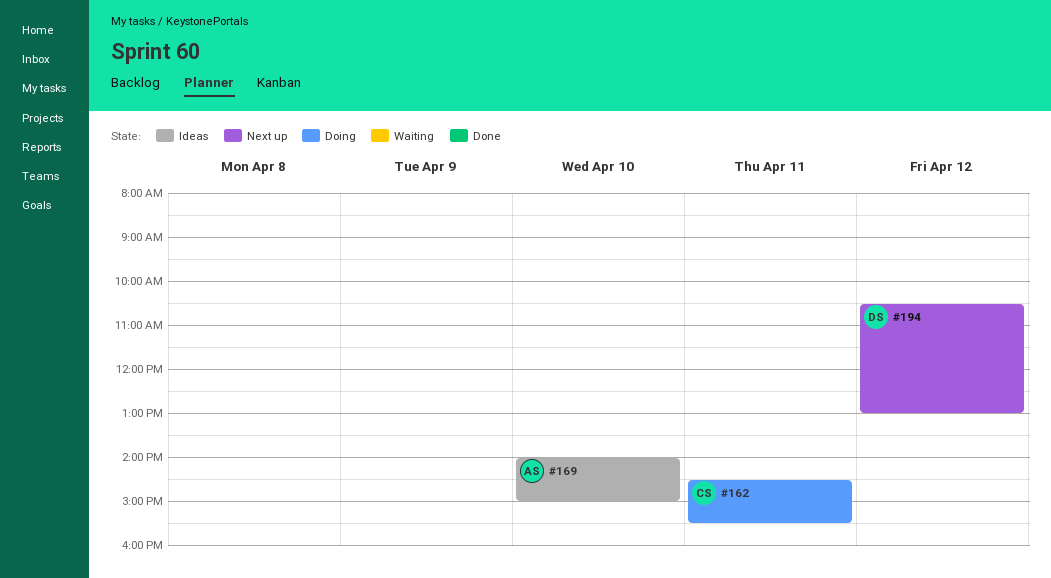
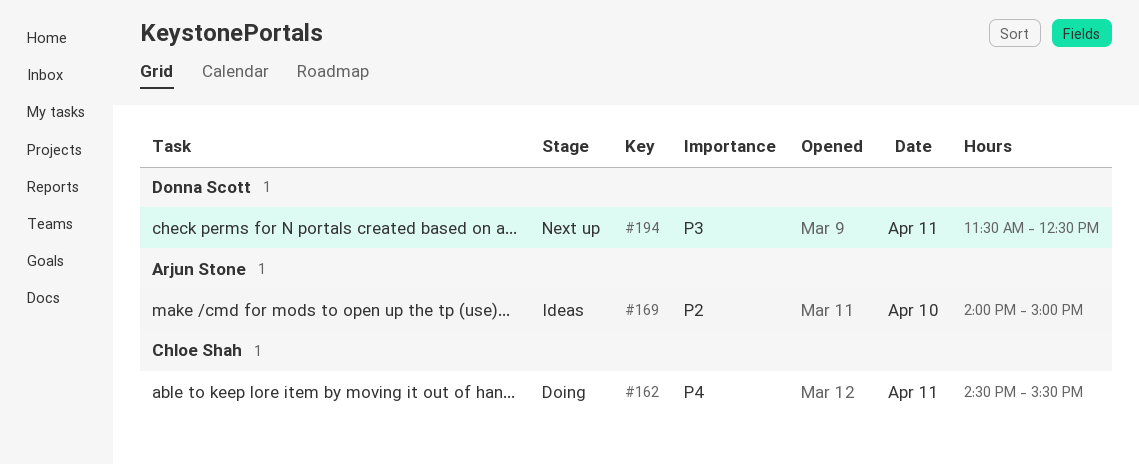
#194, day: Apr 12 -> Apr 11
#194, begins: 10:30 -> 11:30
#194, ends: 13:00 -> 12:30

